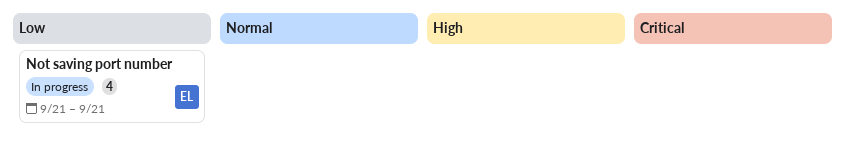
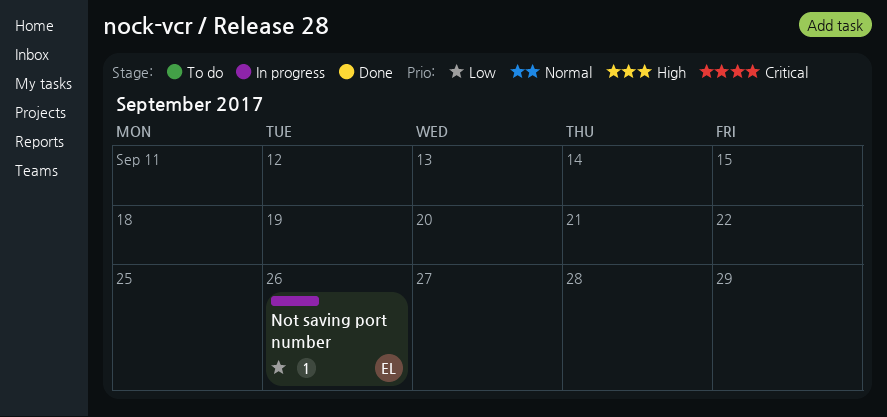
Not saving port number, estimate: 4 -> 1
Not saving port number, due: Sep 21 -> Sep 26

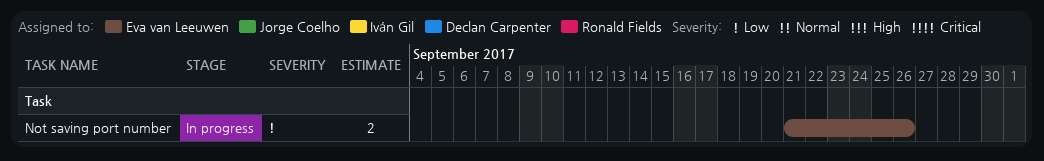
Not saving port number, estimate: 1 -> 2

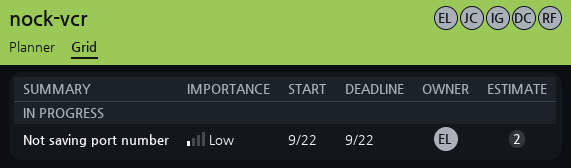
Not saving port number, start: Sep 21 -> Sep 22
Not saving port number, due: Sep 26 -> Sep 22

